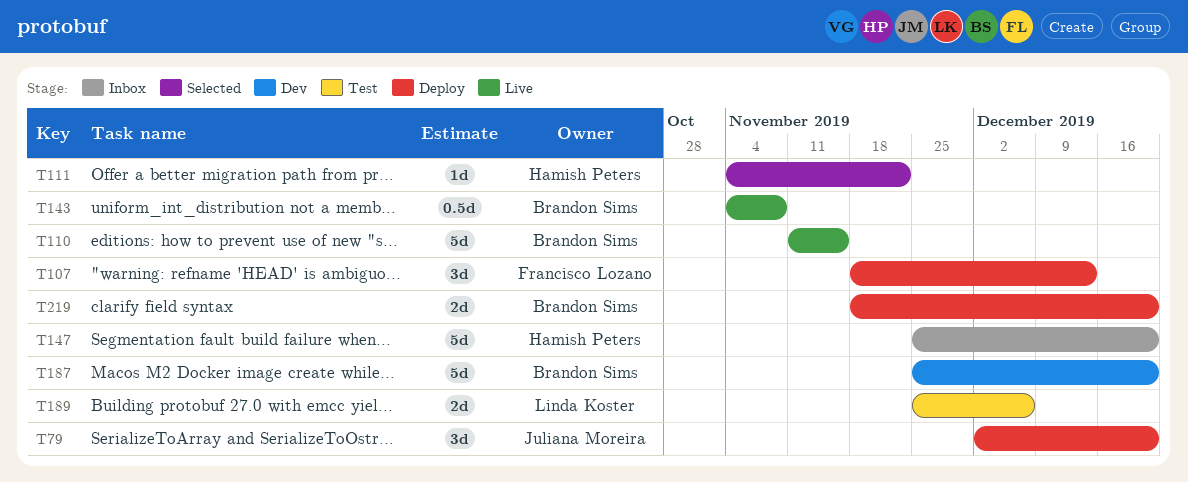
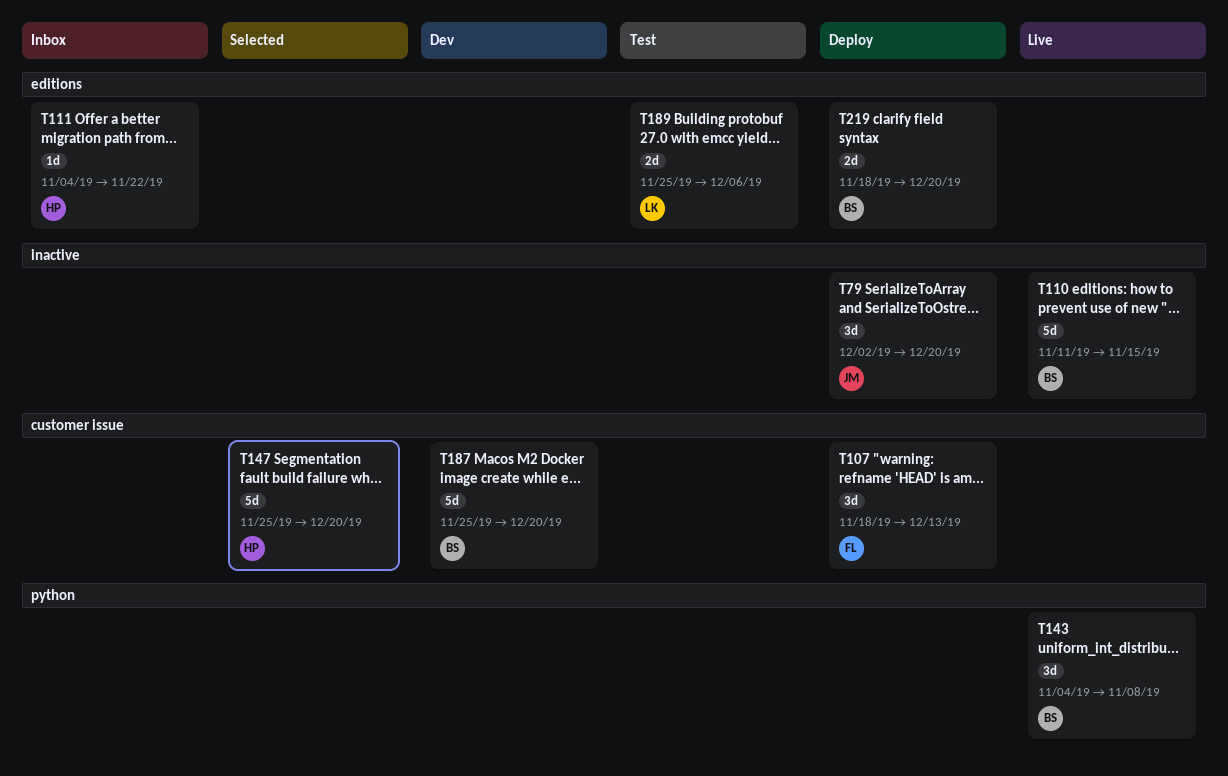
T111, status: Selected -> Inbox
T143, estimate: 0.5d -> 3d
T147, status: Inbox -> Selected

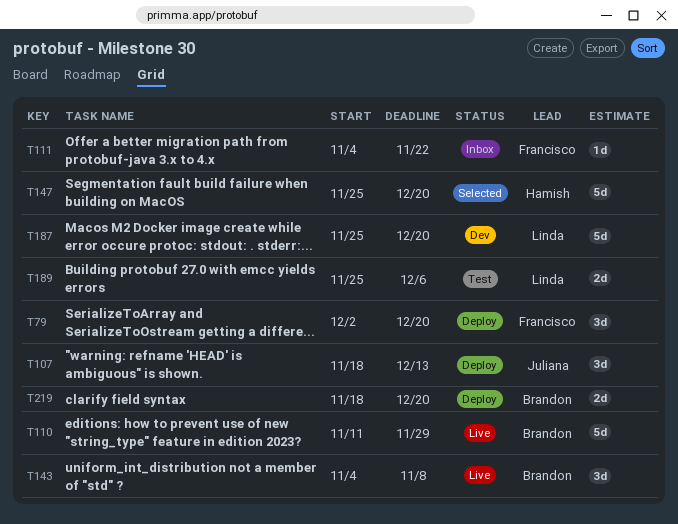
T79, owner: Juliana -> Francisco
T107, owner: Francisco -> Juliana
T110, due: Nov 15 -> Nov 29
T111, owner: Hamish -> Francisco
T187, owner: Brandon -> Linda

